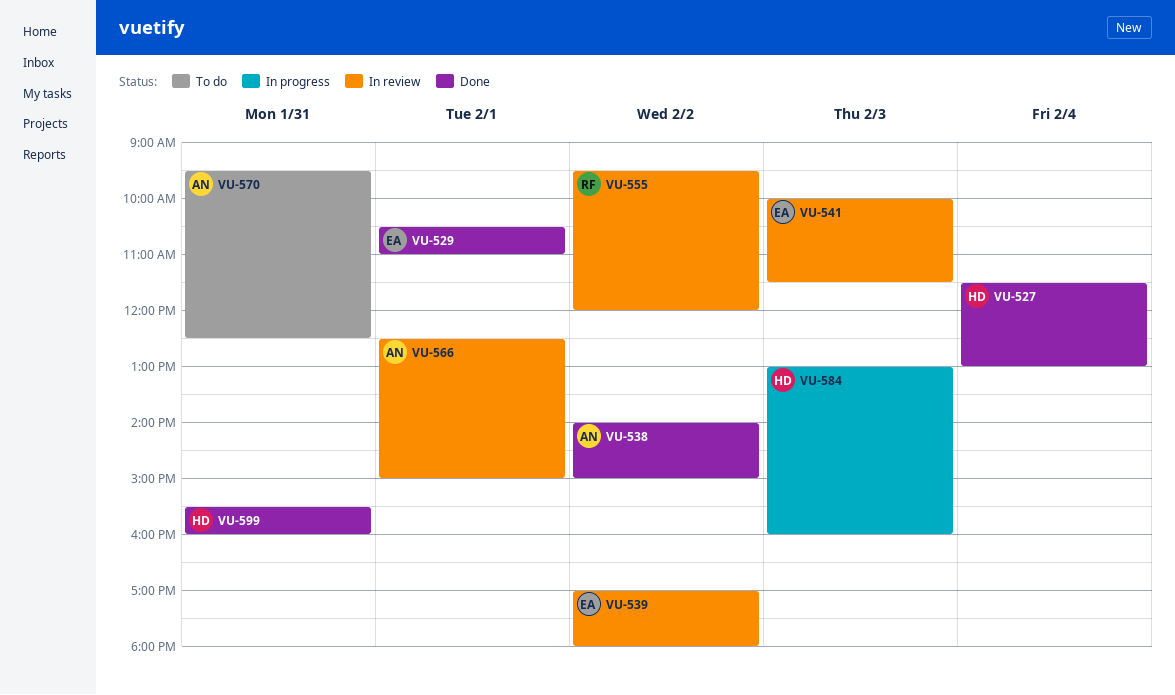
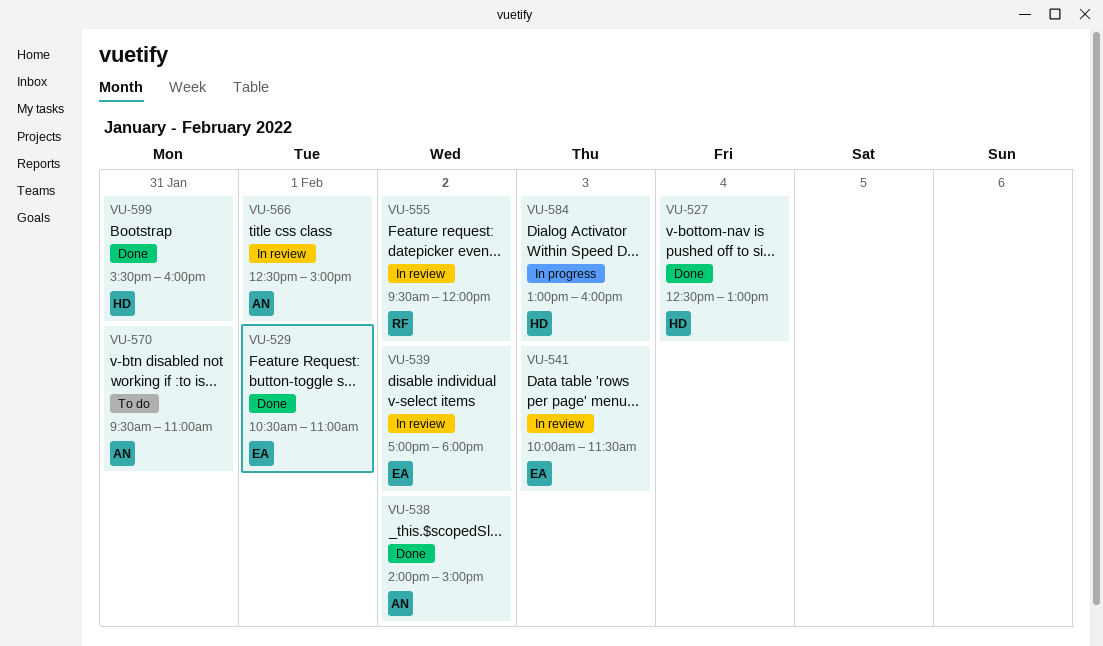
VU-527, begins: 11:30 -> 12:30
VU-570, ends: 12:30 -> 11:00

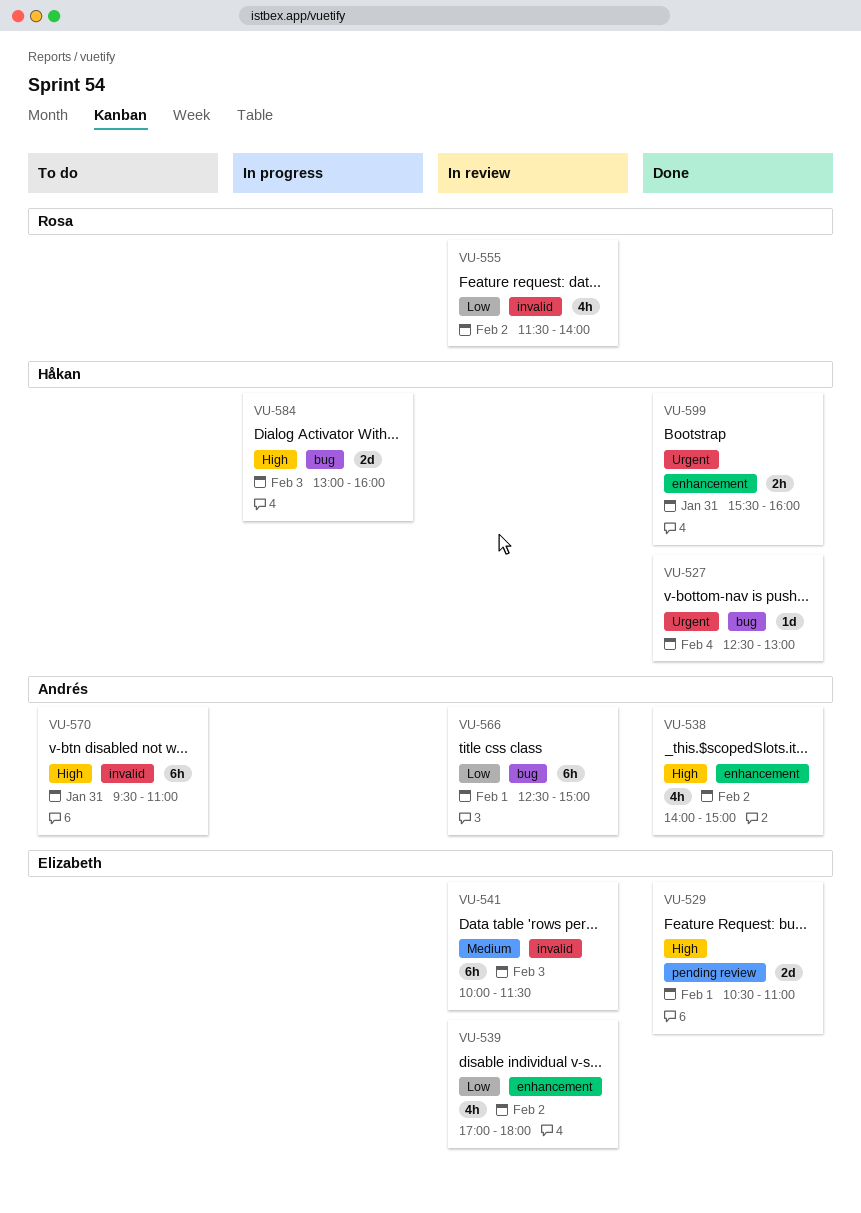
VU-555, begins: 09:30 -> 11:30
VU-555, ends: 12:00 -> 14:00

